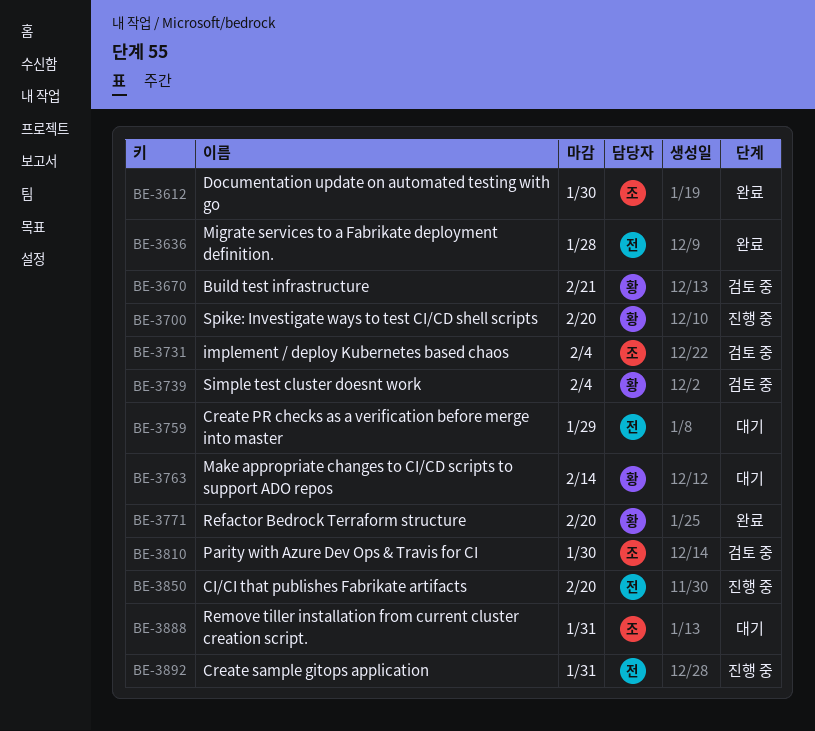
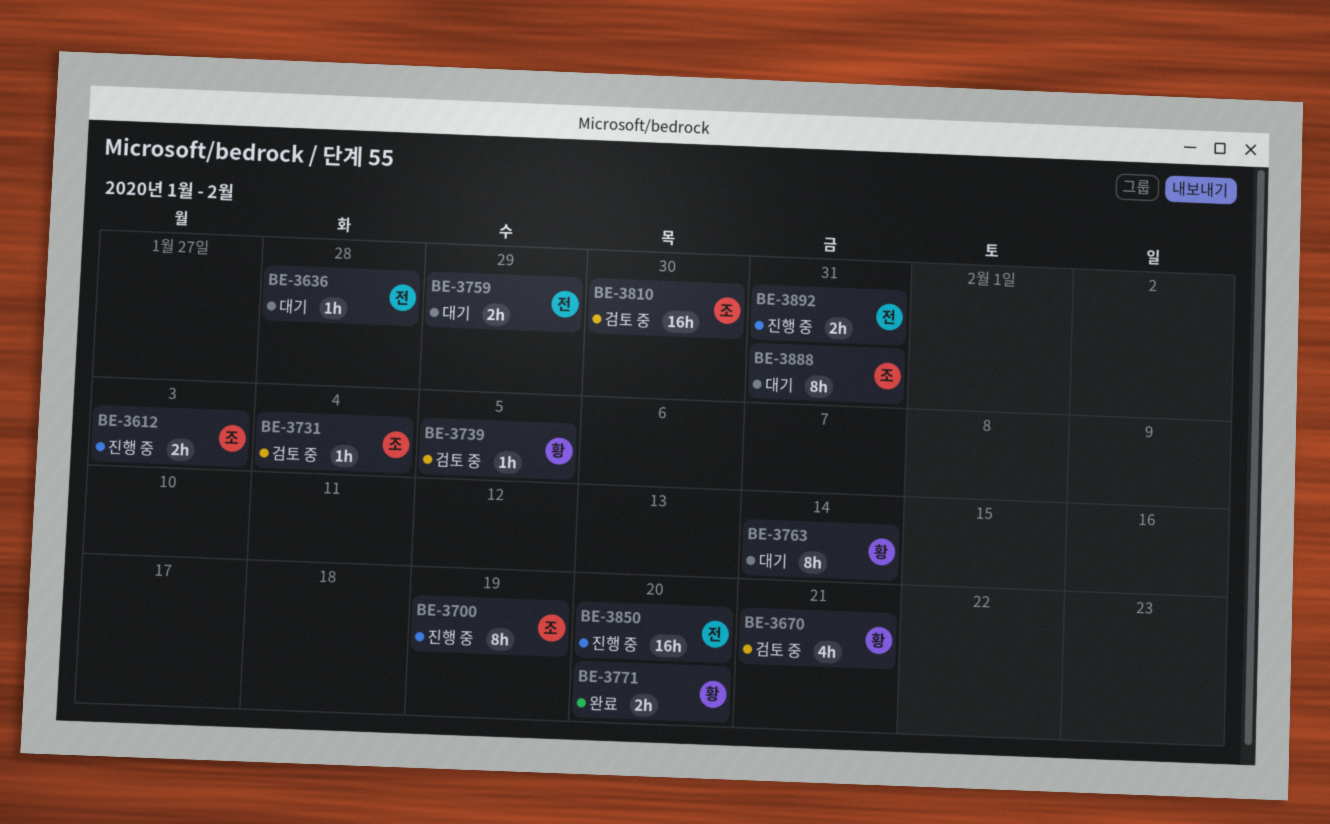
BE-3612, status: 완료 -> 진행 중
BE-3612, due: Jan 30 -> Feb 3
BE-3636, status: 완료 -> 대기
BE-3700, owner: 황 -> 조
BE-3700, due: Feb 20 -> Feb 19
BE-3739, due: Feb 4 -> Feb 5

